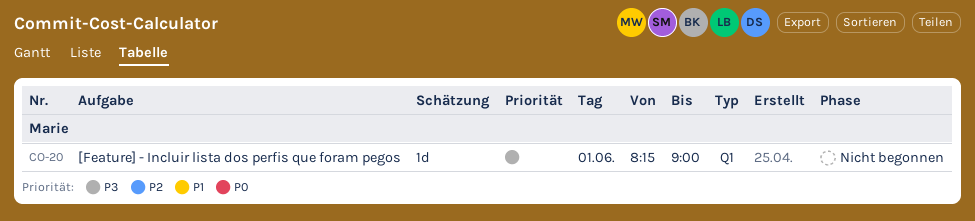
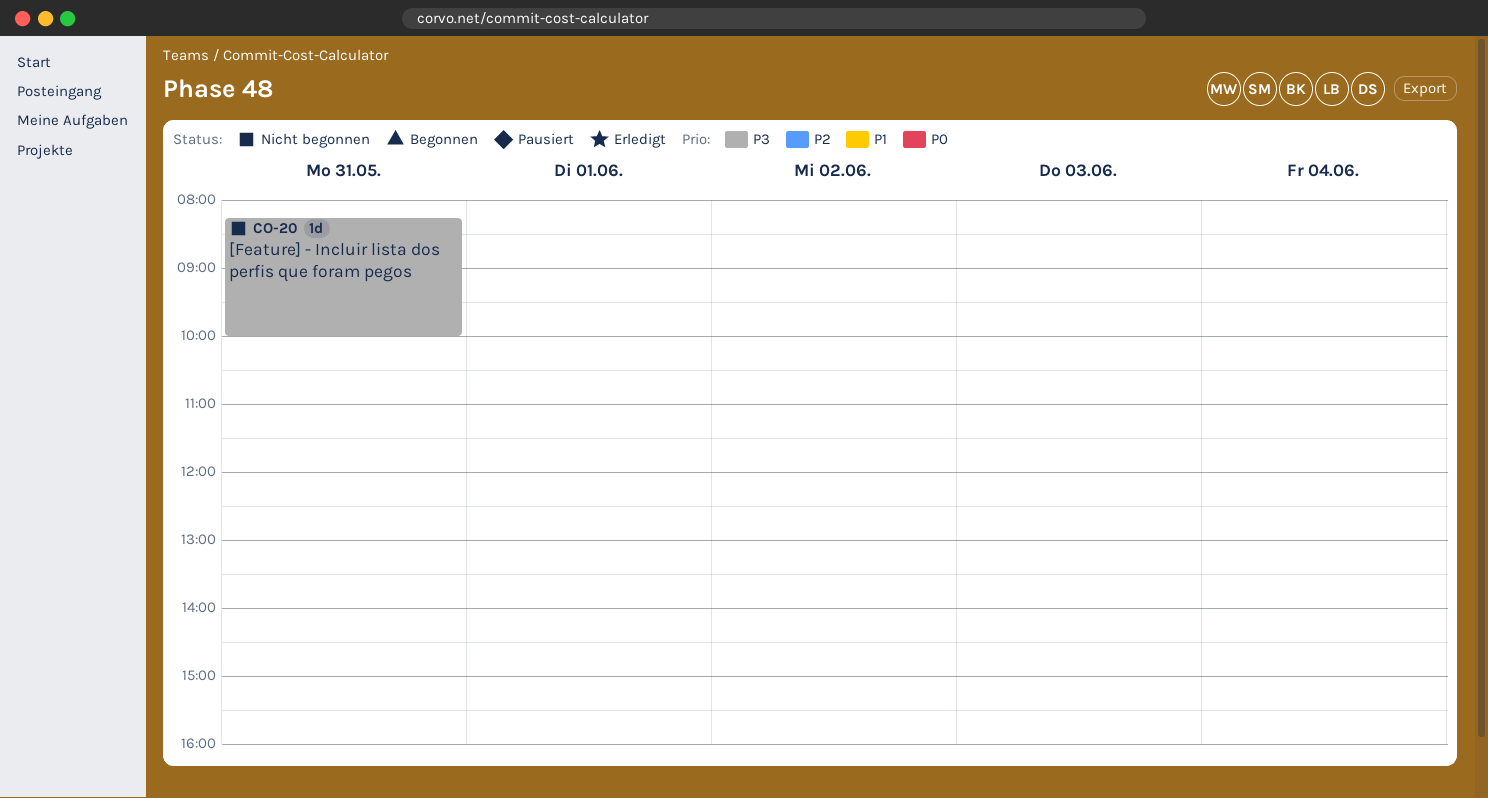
CO-20, day: Jun 1 -> May 31
CO-20, ends: 09:00 -> 10:00

